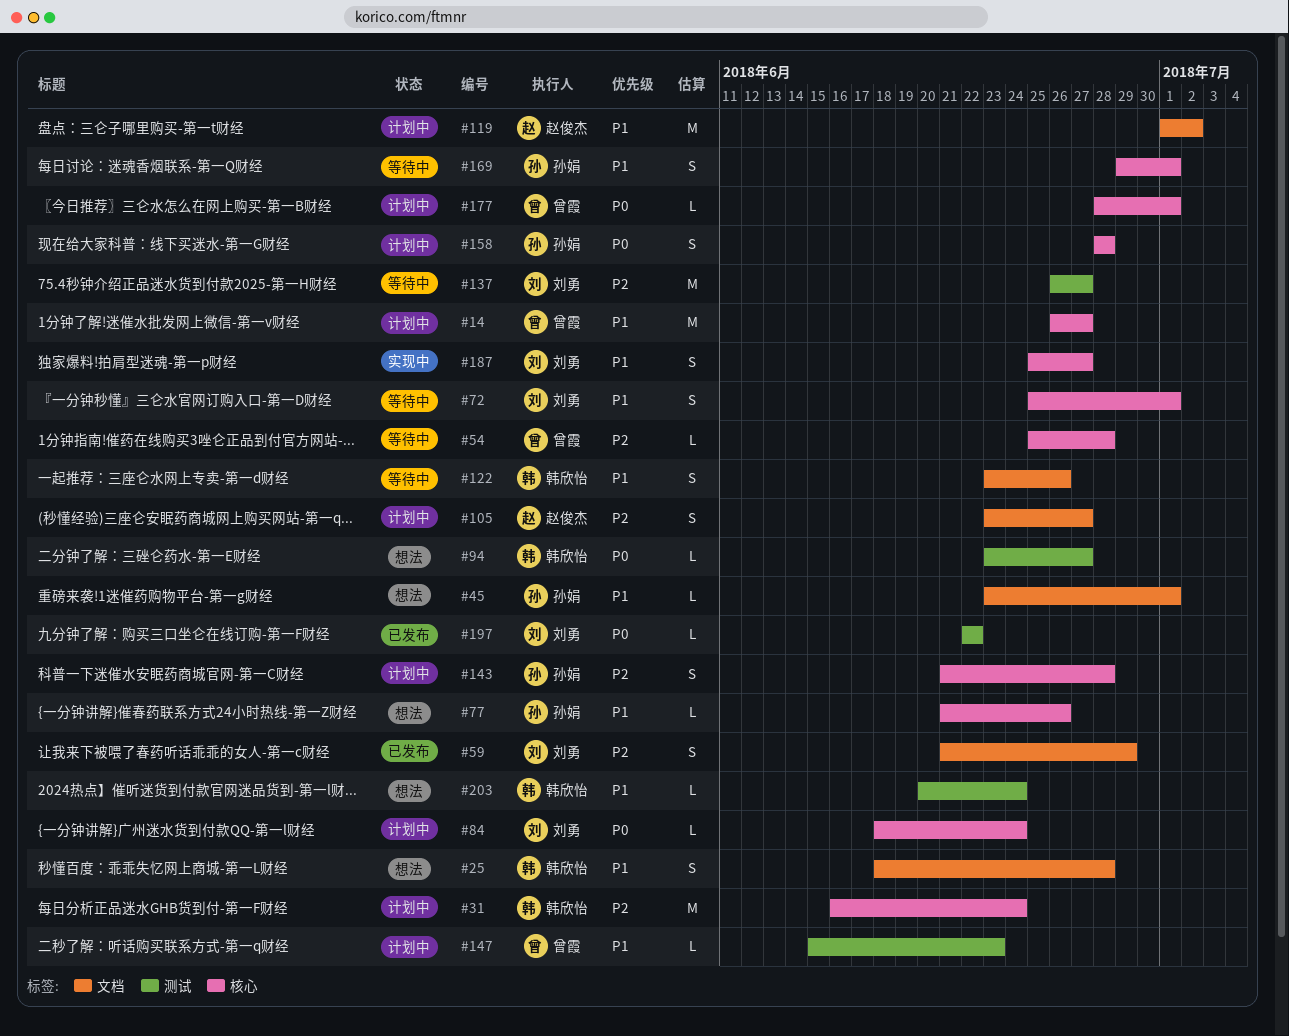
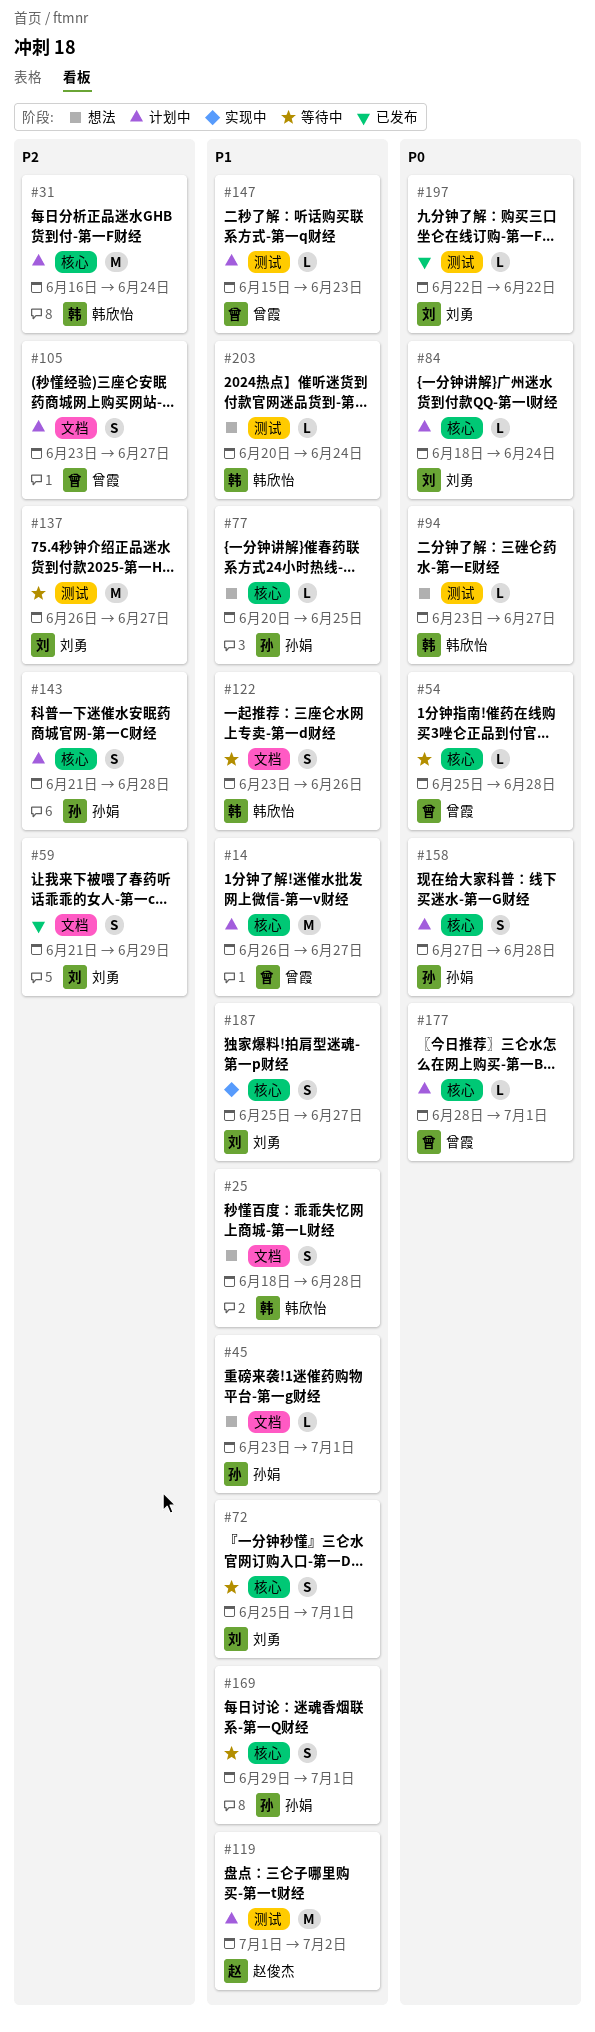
#54, priority: P2 -> P0
#77, start: Jun 21 -> Jun 20
#77, due: Jun 26 -> Jun 25
#105, owner: 赵俊杰 -> 曾霞
#119, label: 文档 -> 测试
#158, start: Jun 28 -> Jun 27

